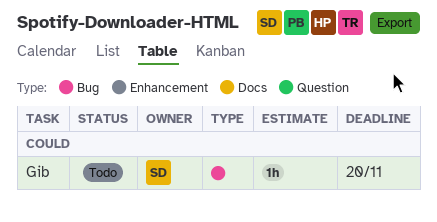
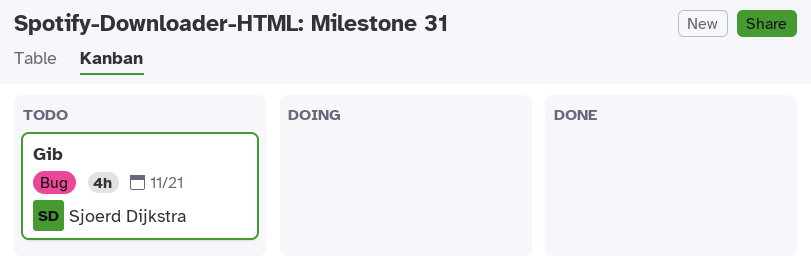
Gib, estimate: 1h -> 4h
Gib, due: Nov 20 -> Nov 21

